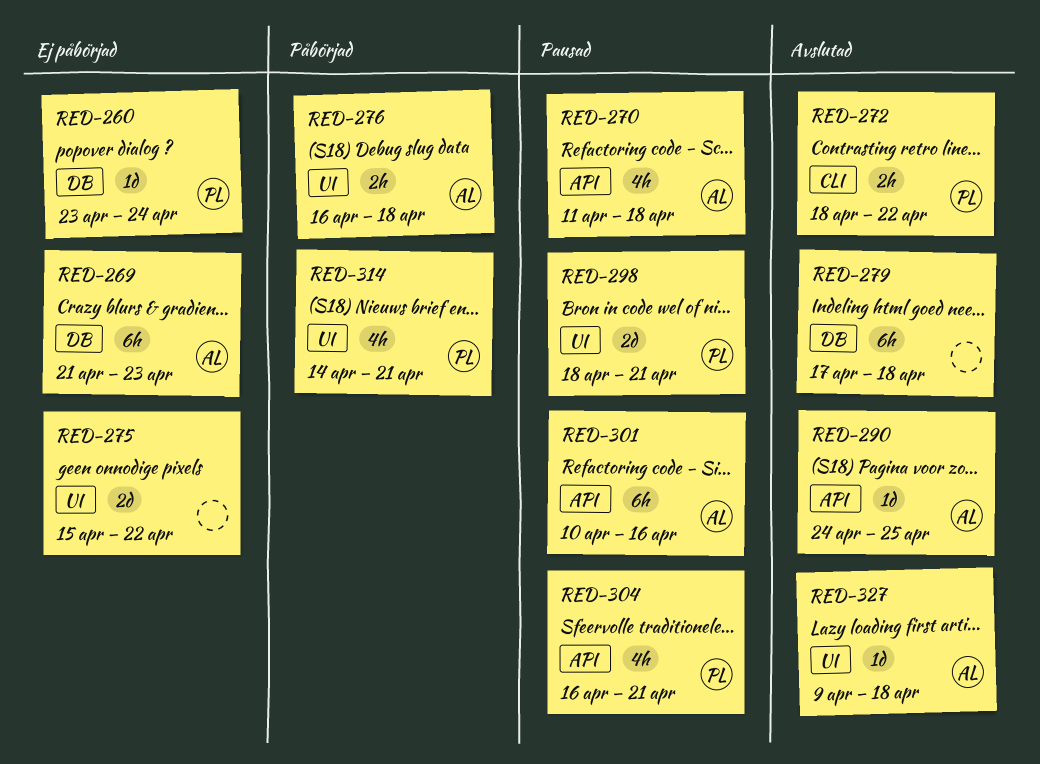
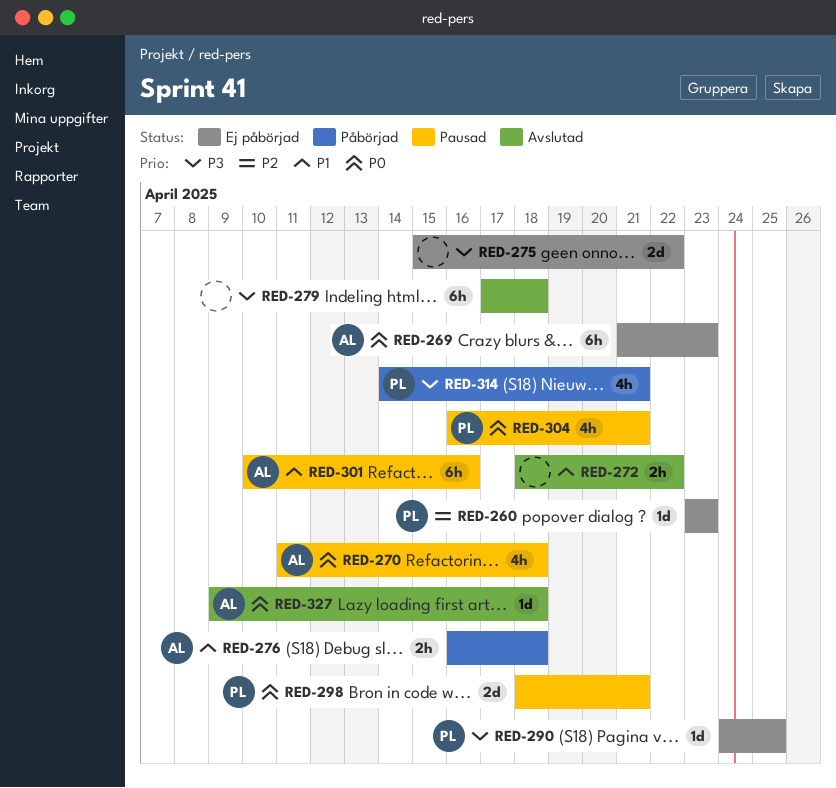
RED-260, due: Apr 24 -> Apr 23
RED-272, owner: PL -> none
RED-290, status: Avslutad -> Ej påbörjad
RED-290, owner: AL -> PL

